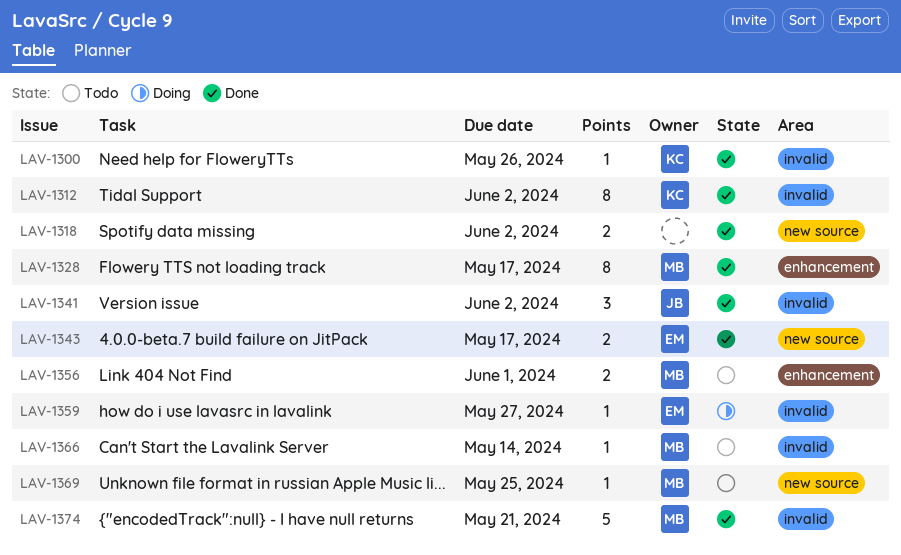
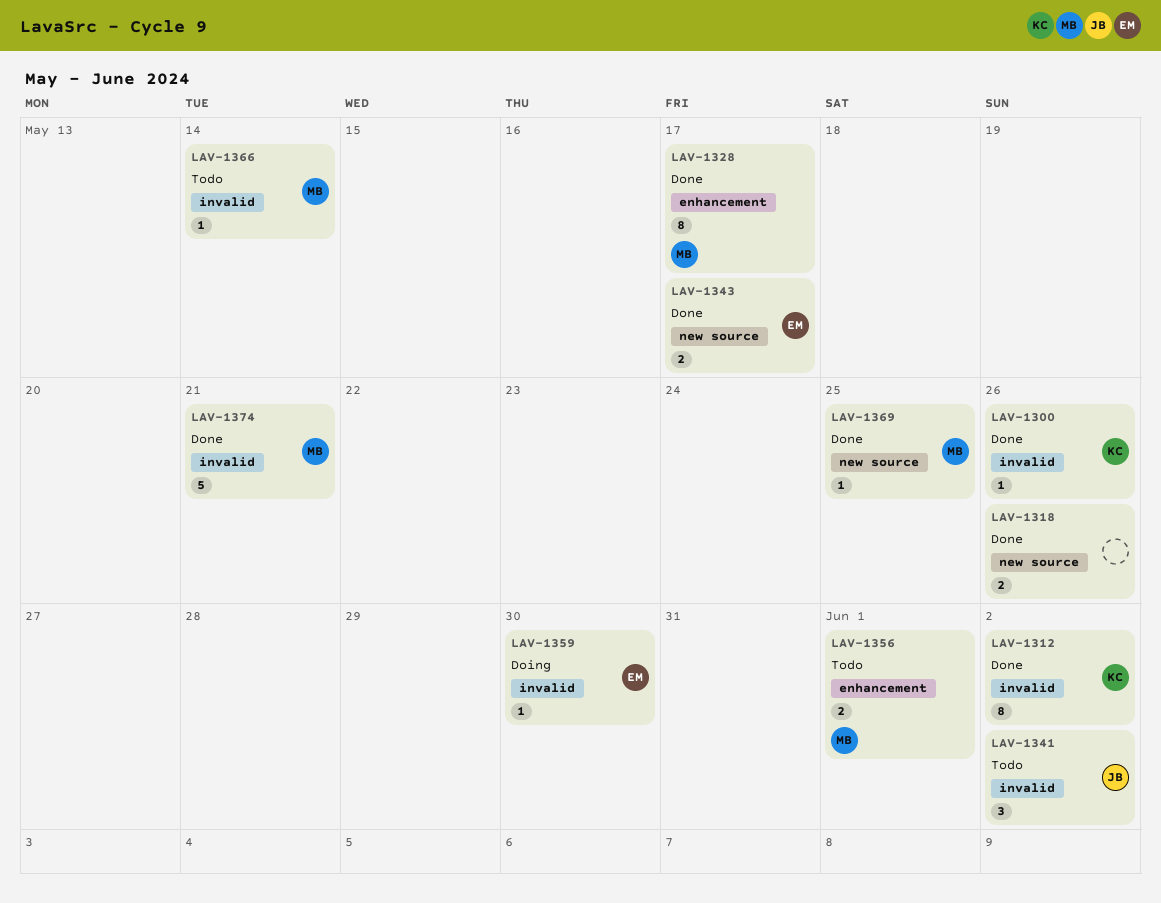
LAV-1318, due: Jun 2 -> May 26
LAV-1341, status: Done -> Todo
LAV-1359, due: May 27 -> May 30
LAV-1369, status: Todo -> Done

